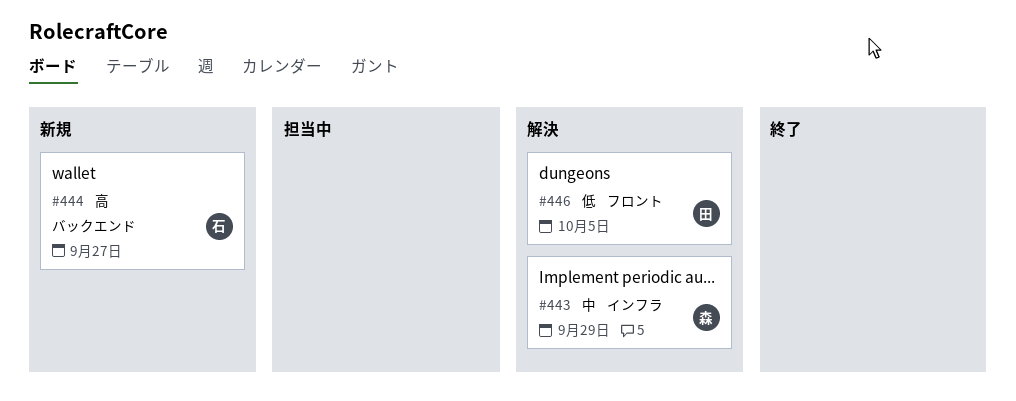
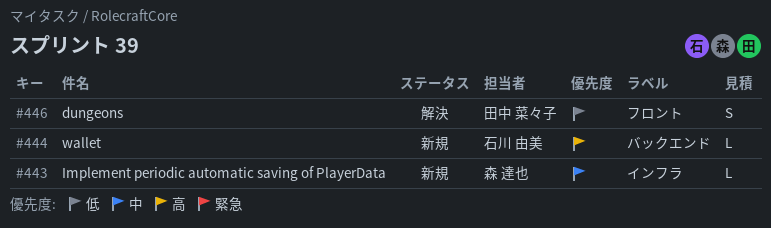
#443, status: 解決 -> 新規

